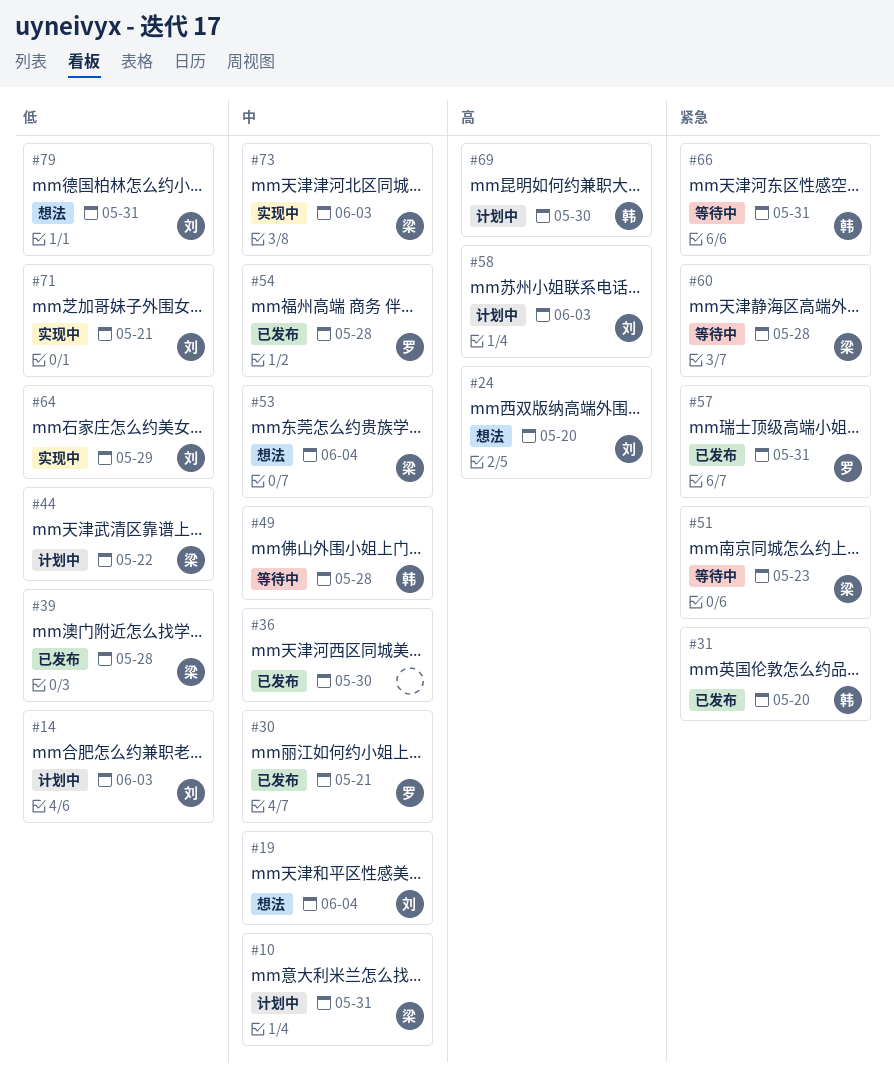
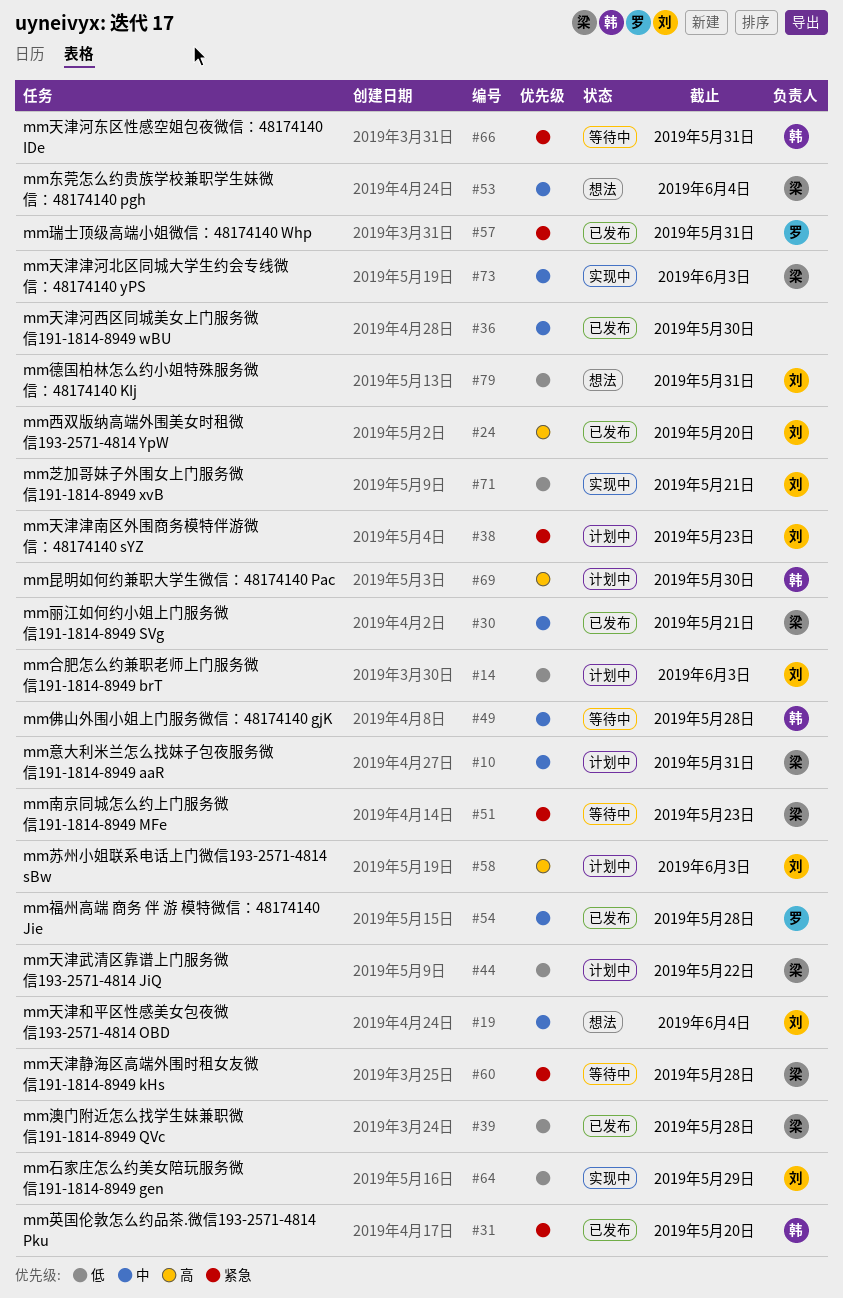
#24, status: 想法 -> 已发布
#30, owner: 罗 -> 梁
#38: none -> present

